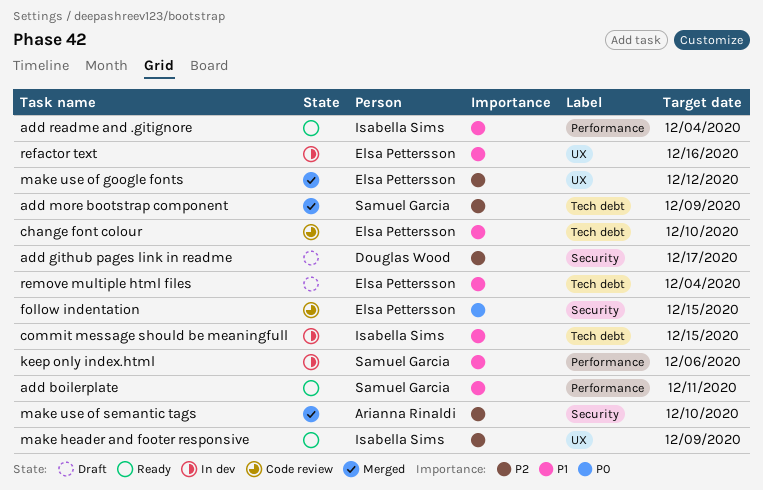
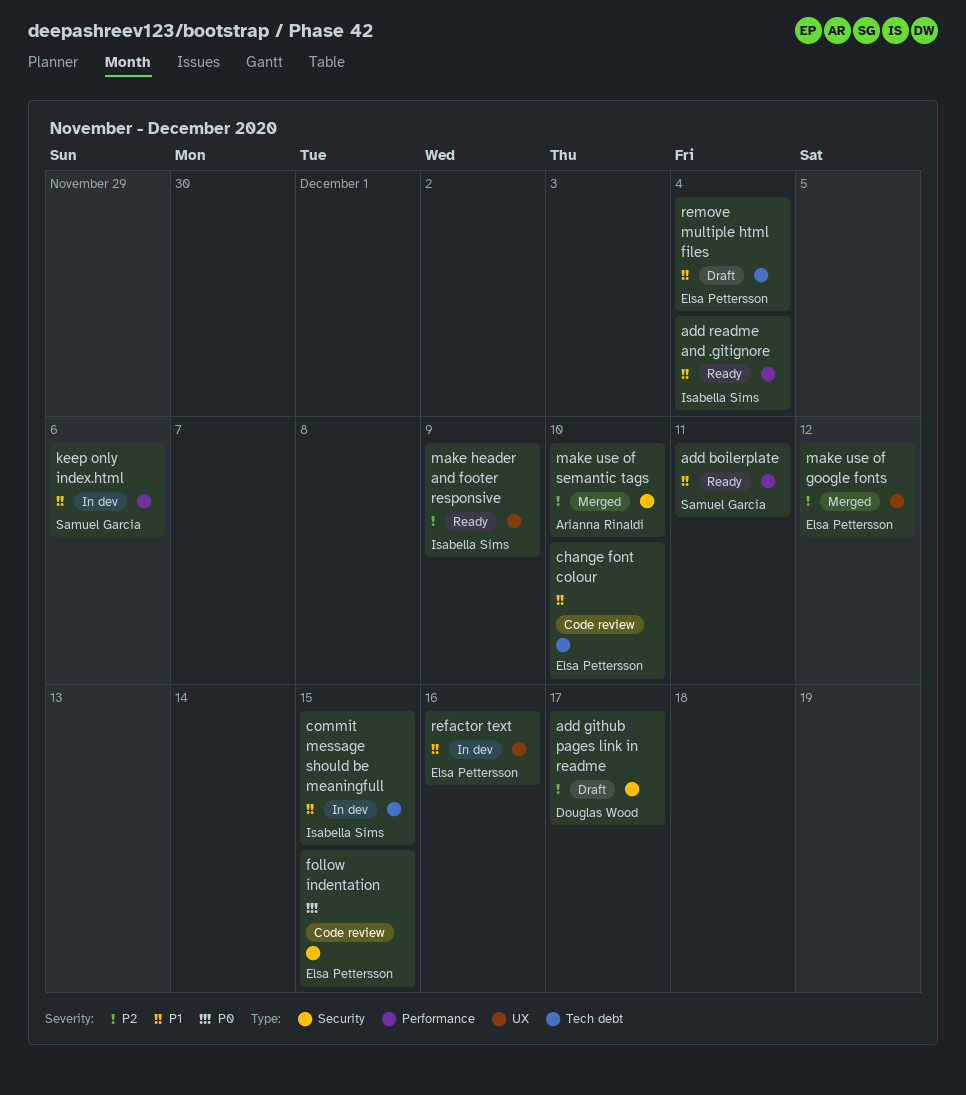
add more bootstrap component: present -> none

